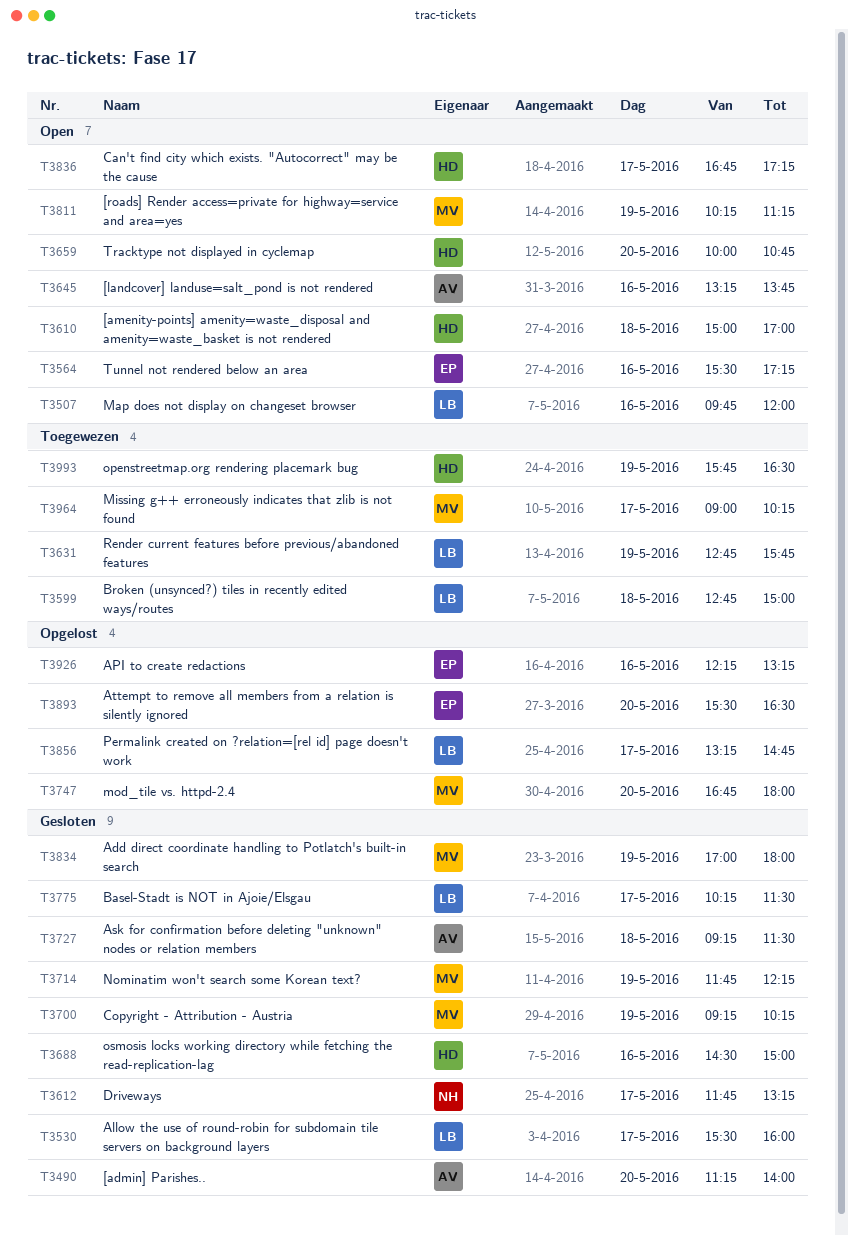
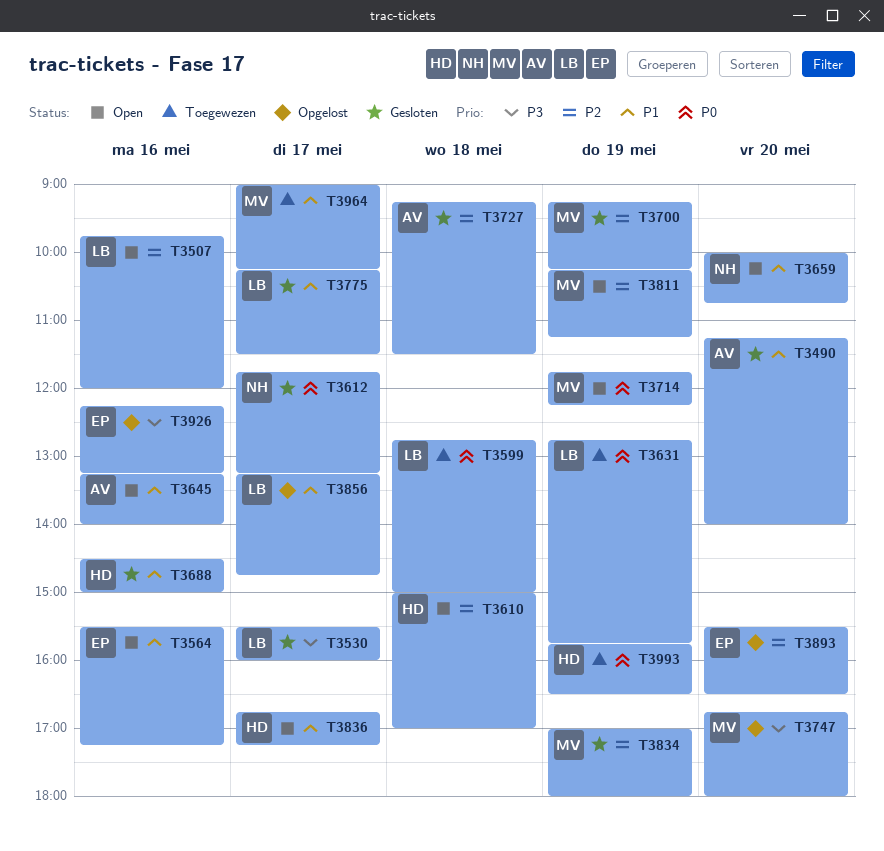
T3645, ends: 13:45 -> 14:00
T3659, owner: HD -> NH
T3714, status: Gesloten -> Open

